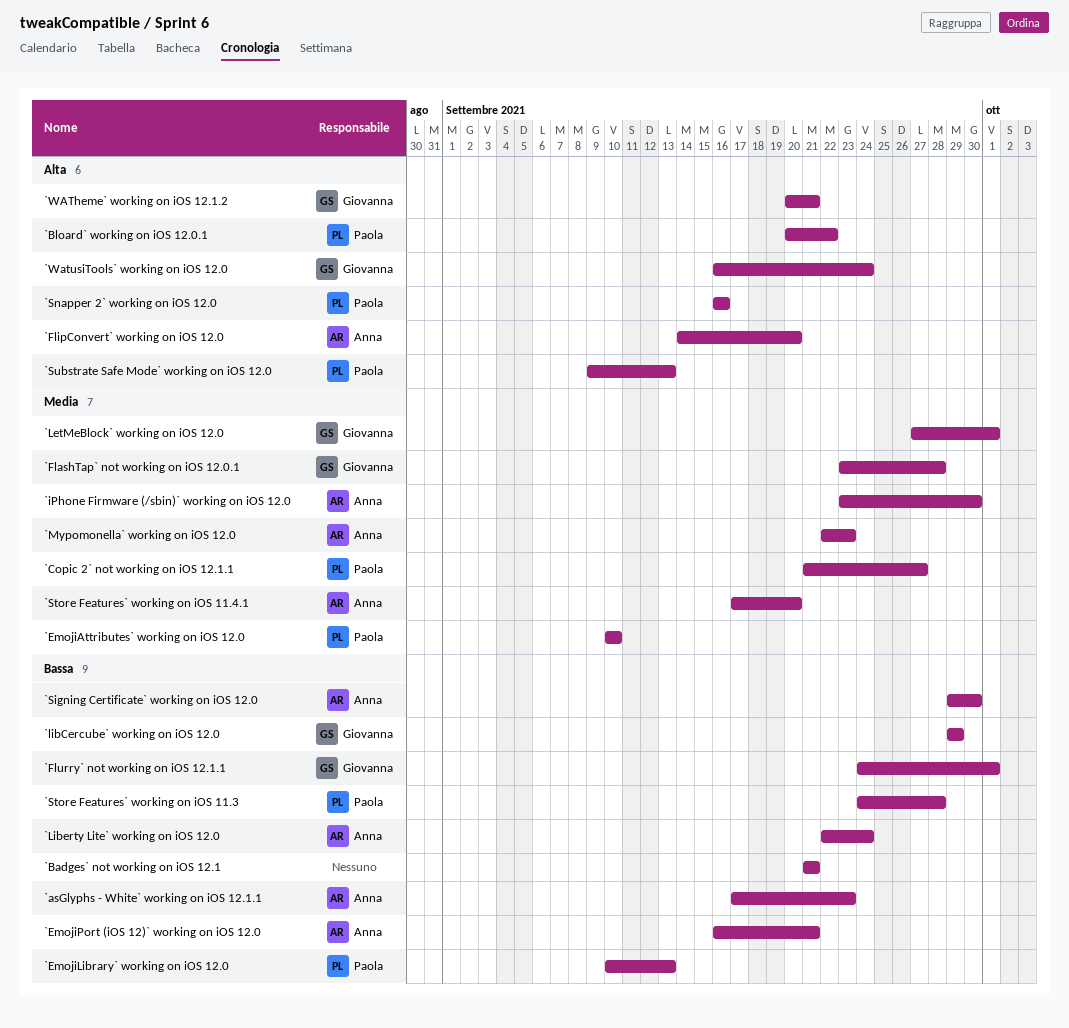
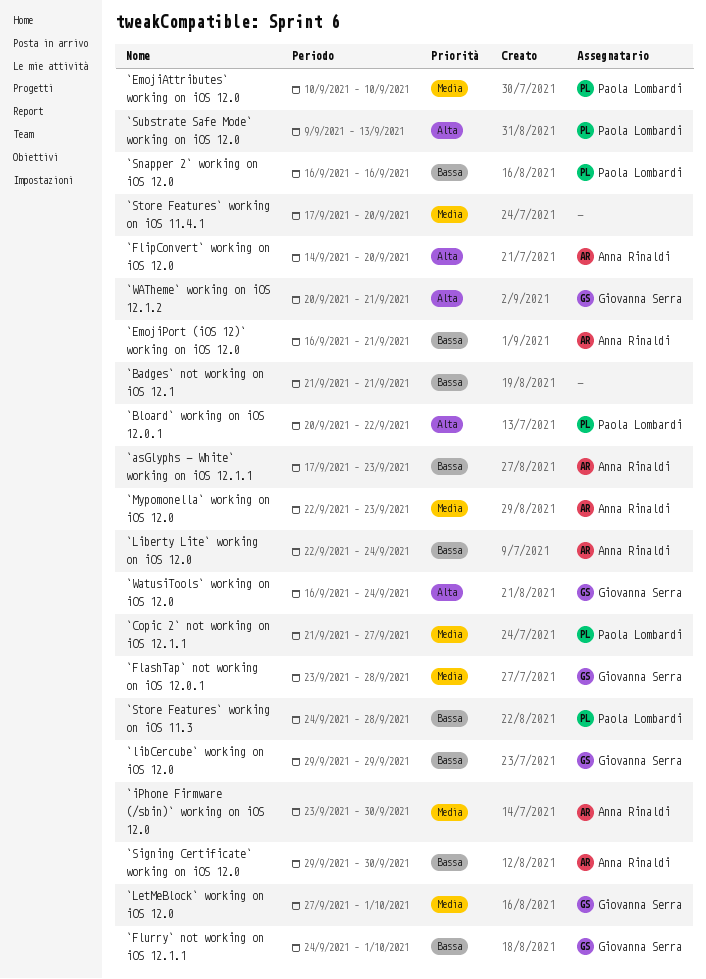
`EmojiLibrary` working on iOS 12.0: present -> none
`Snapper 2` working on iOS 12.0, priority: Alta -> Bassa
`Store Features` working on iOS 11.4.1, owner: Anna Rinaldi -> none

